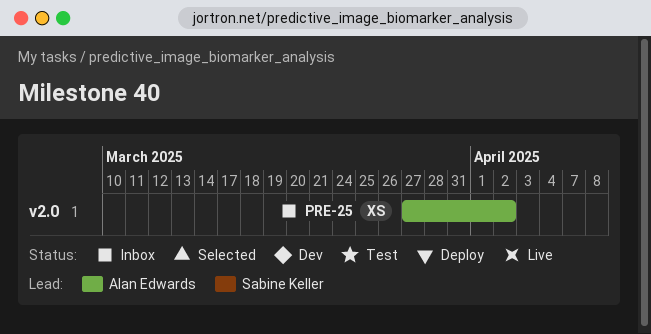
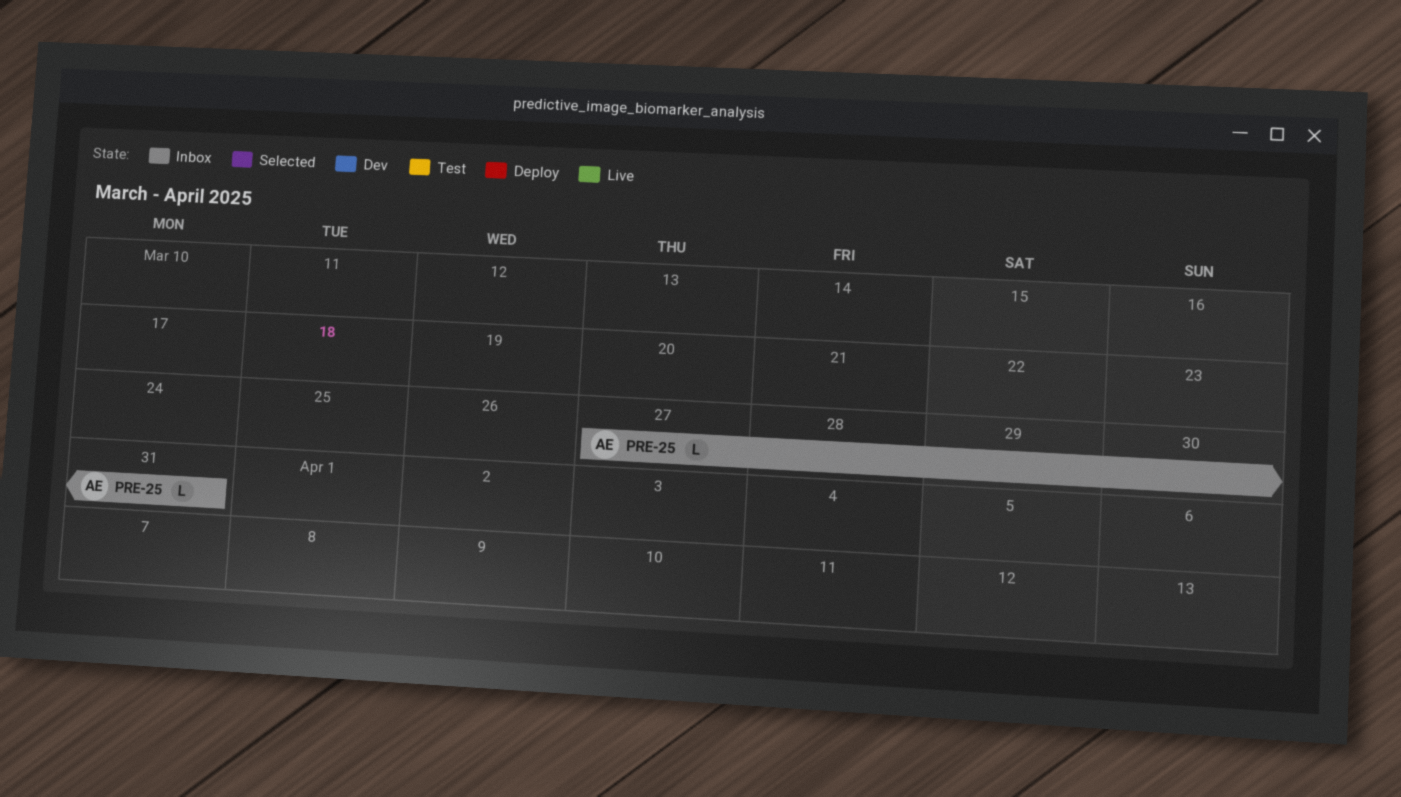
PRE-25, estimate: XS -> L
PRE-25, due: Apr 2 -> Mar 31

